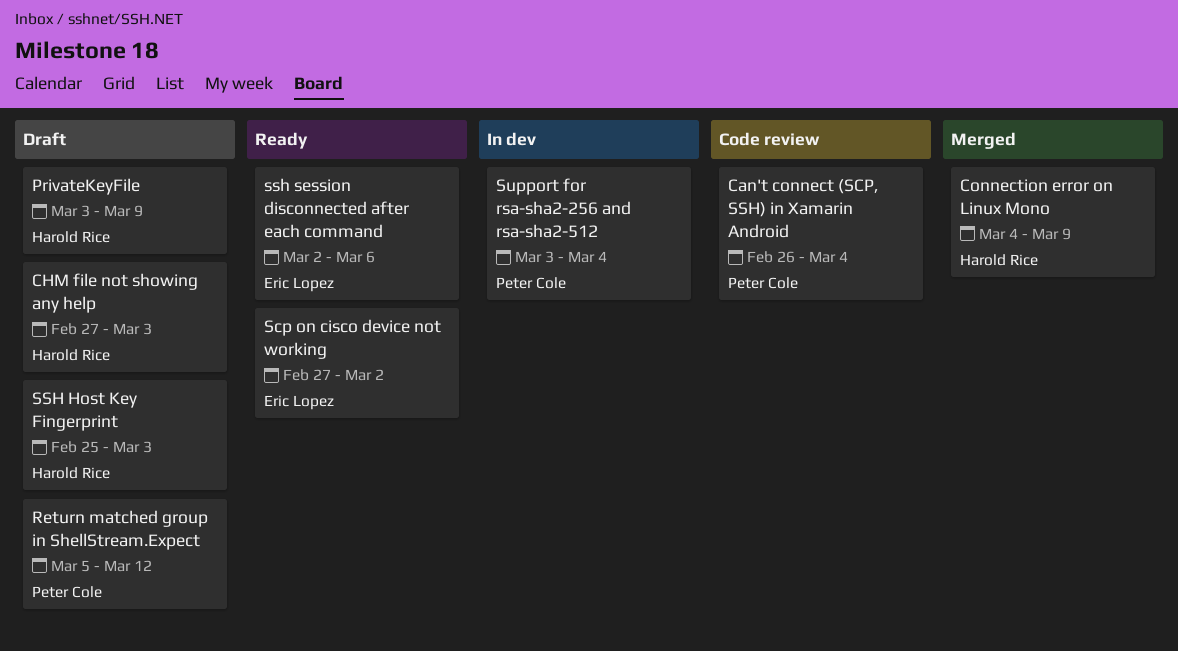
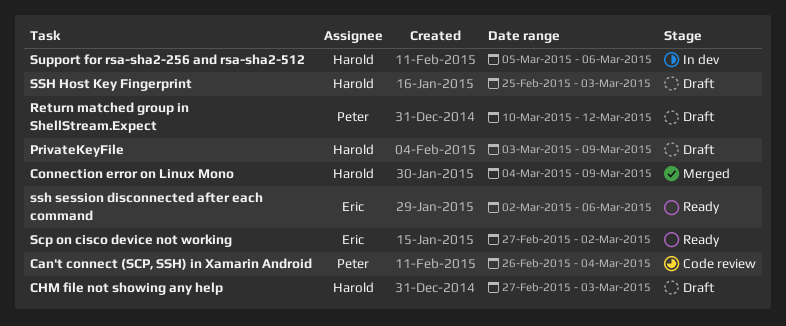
Return matched group in ShellStream.Expect, start: Mar 5 -> Mar 10
Support for rsa-sha2-256 and rsa-sha2-512, owner: Peter Cole -> Harold Rice
Support for rsa-sha2-256 and rsa-sha2-512, start: Mar 3 -> Mar 5
Support for rsa-sha2-256 and rsa-sha2-512, due: Mar 4 -> Mar 6

